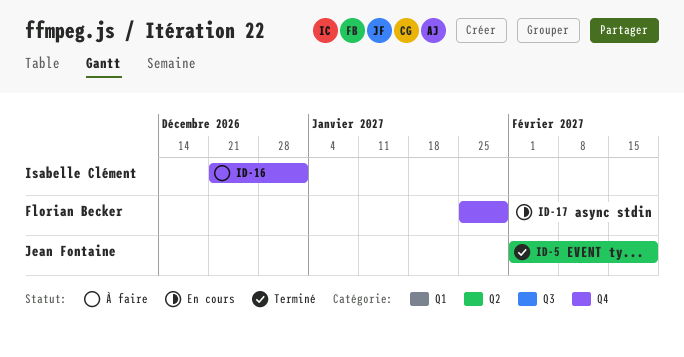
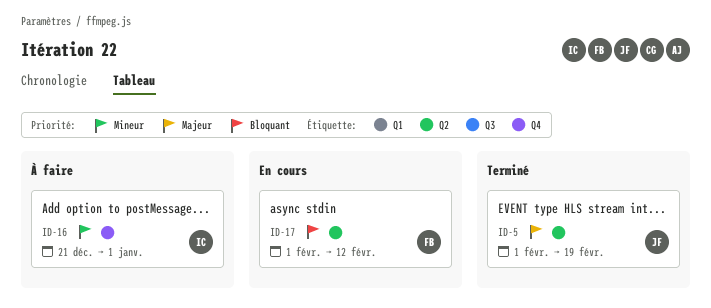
ID-17, label: Q4 -> Q2
ID-17, start: Jan 25 -> Feb 1
ID-17, due: Jan 29 -> Feb 12

